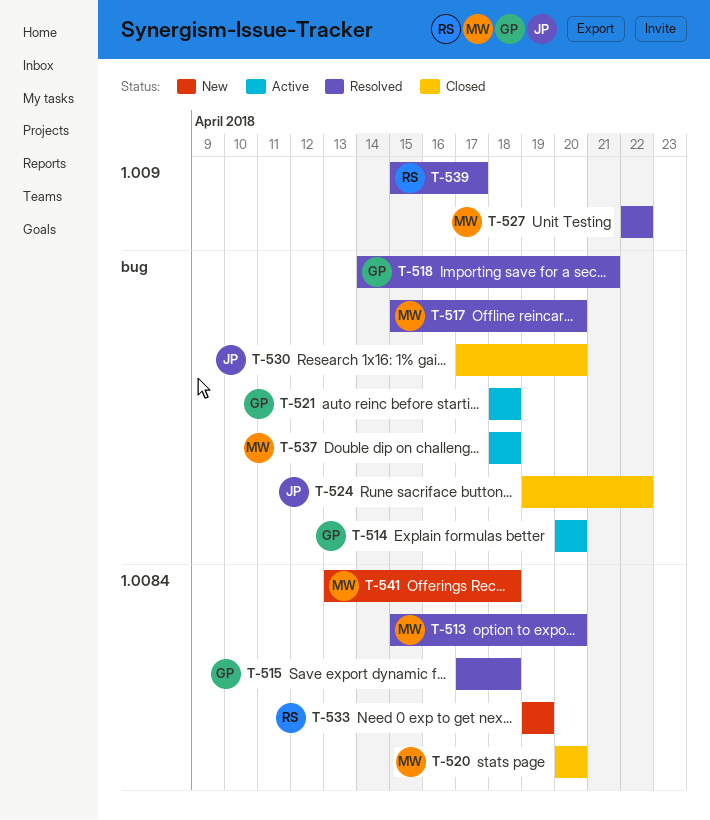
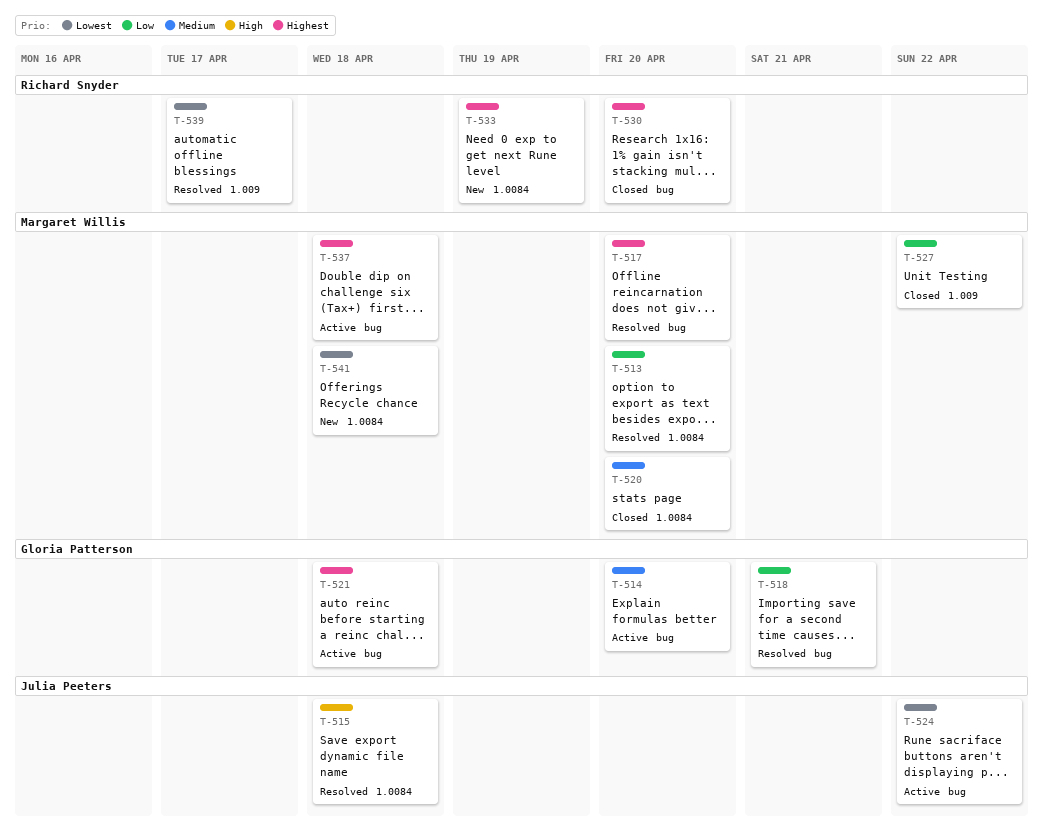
T-515, owner: Gloria Patterson -> Julia Peeters
T-524, status: Closed -> Active
T-527, status: Resolved -> Closed
T-530, owner: Julia Peeters -> Richard Snyder

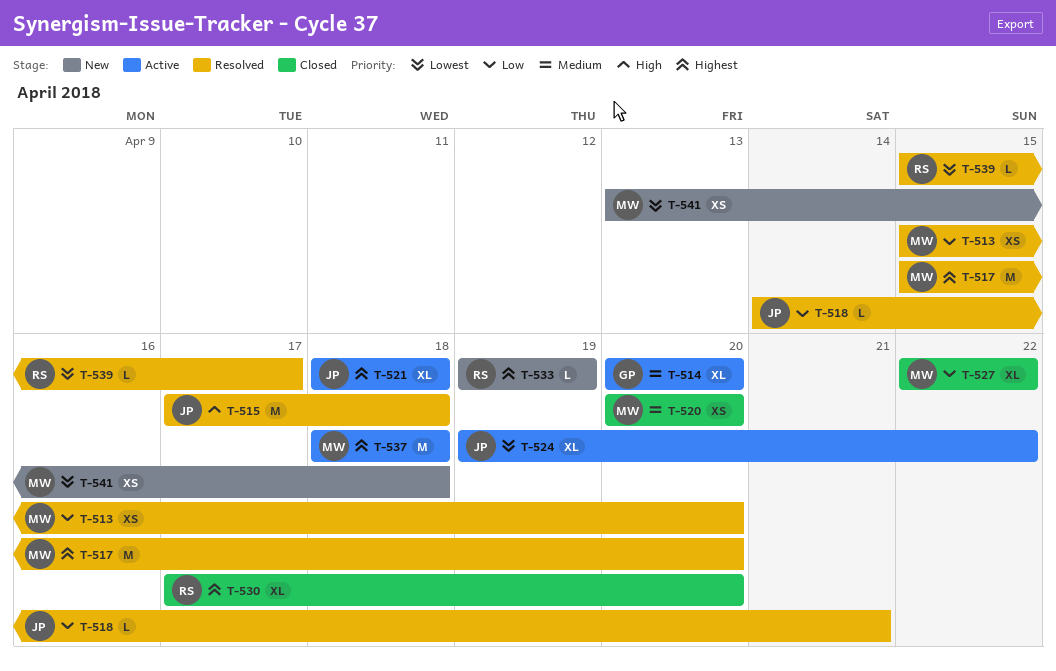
T-518, owner: Gloria Patterson -> Julia Peeters
T-521, owner: Gloria Patterson -> Julia Peeters

